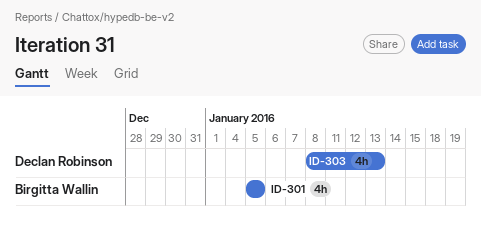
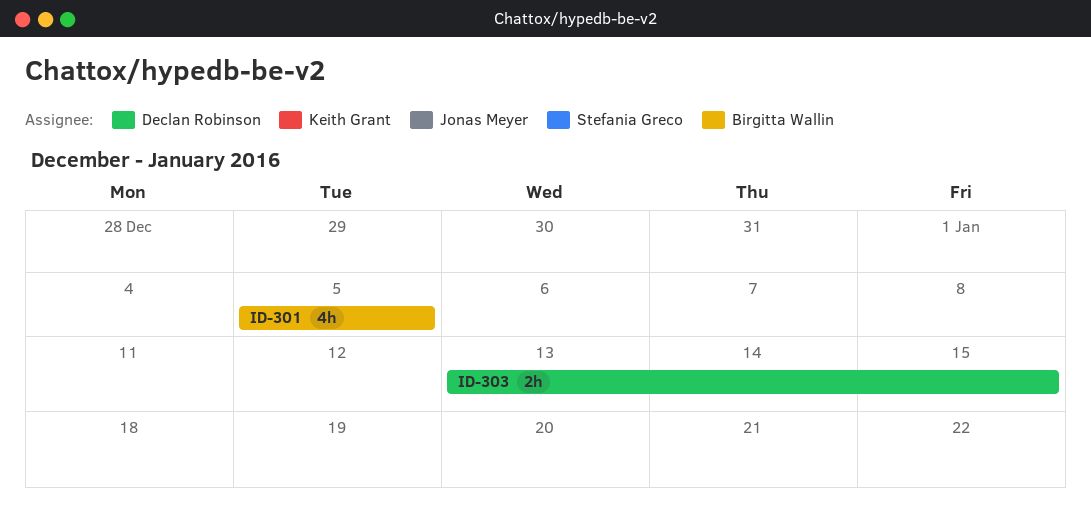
ID-303, estimate: 4h -> 2h
ID-303, start: Jan 8 -> Jan 13
ID-303, due: Jan 13 -> Jan 15

